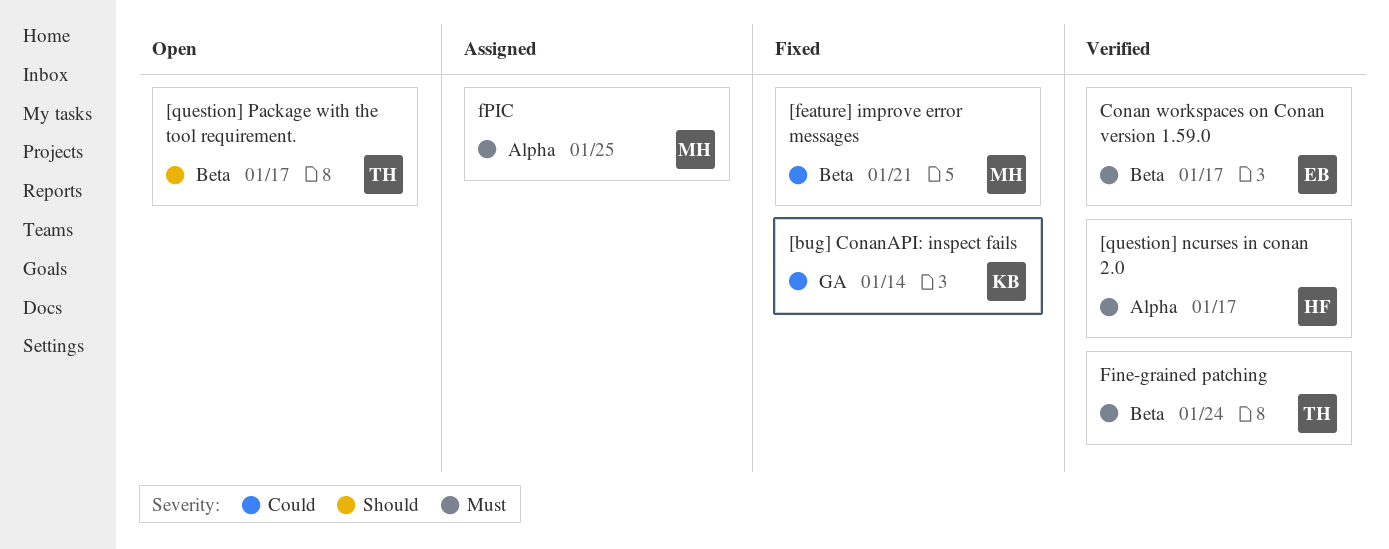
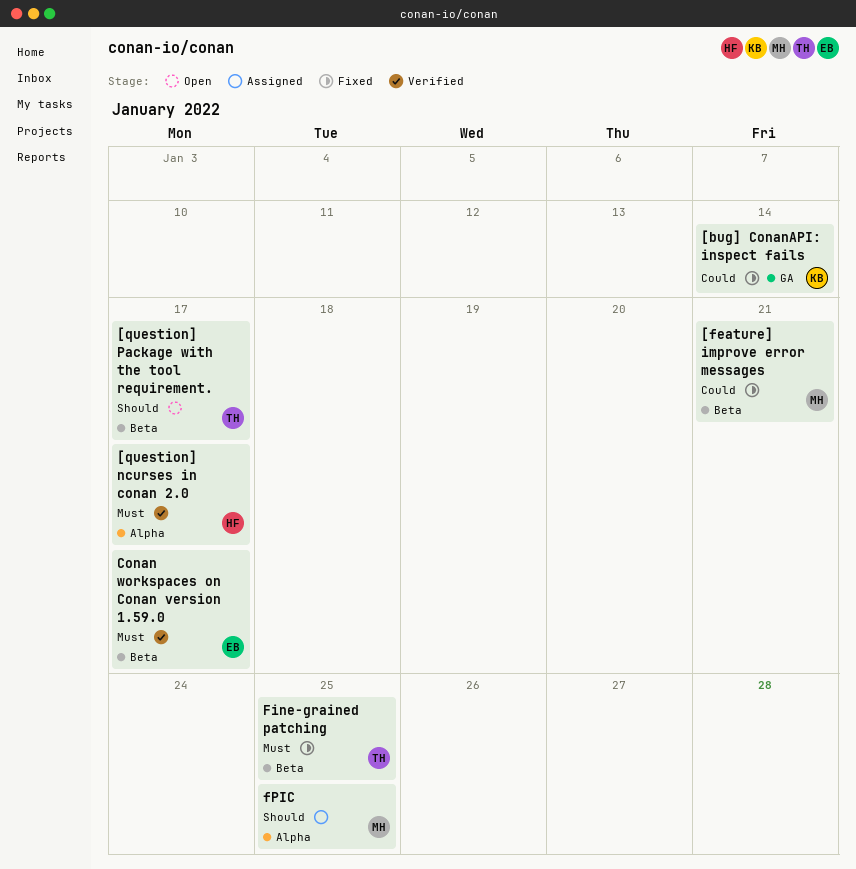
Fine-grained patching, status: Verified -> Fixed
Fine-grained patching, due: Jan 24 -> Jan 25
fPIC, priority: Must -> Should

